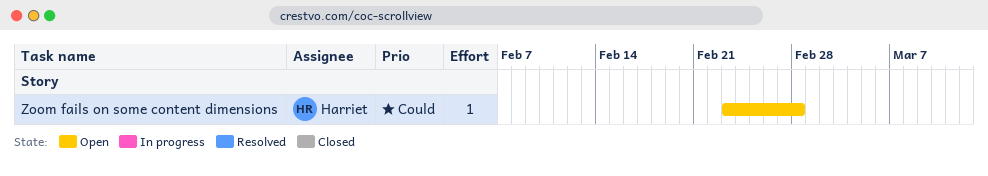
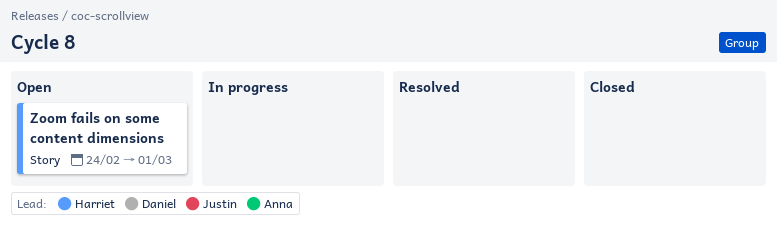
Zoom fails on some content dimensions, start: Feb 23 -> Feb 24
Zoom fails on some content dimensions, due: Feb 28 -> Mar 1

